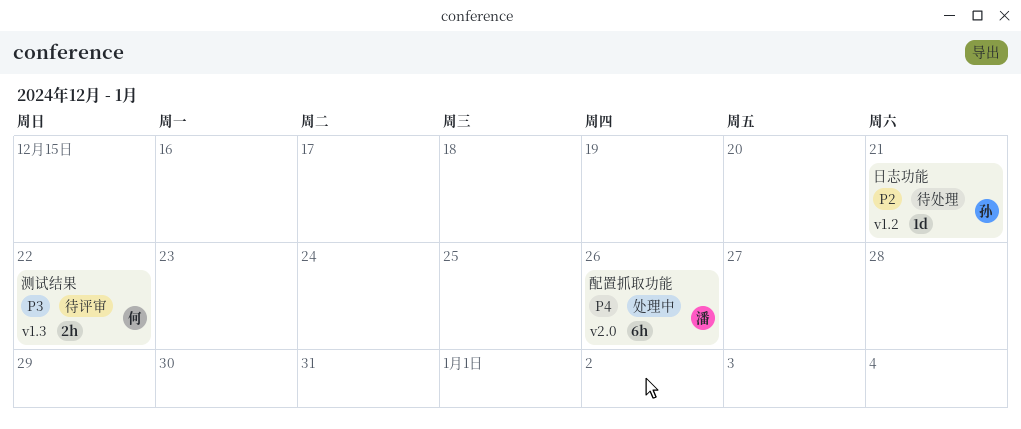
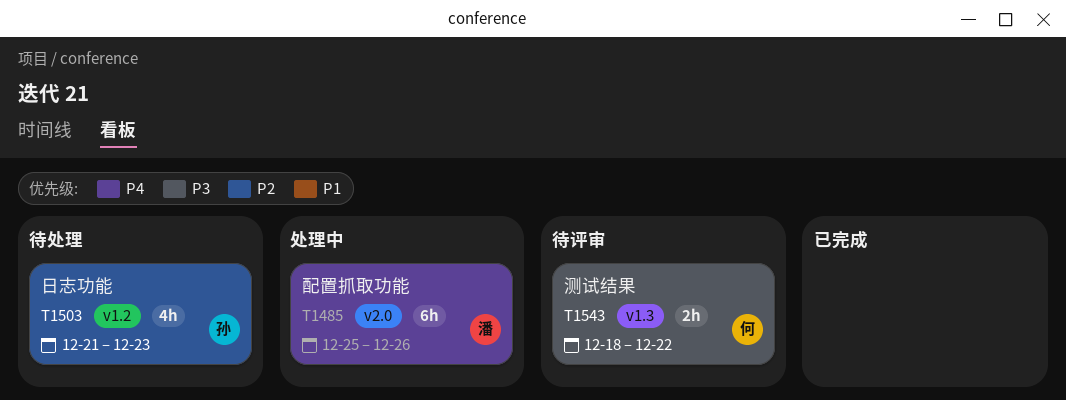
日志功能, estimate: 1d -> 4h
日志功能, due: Dec 21 -> Dec 23

